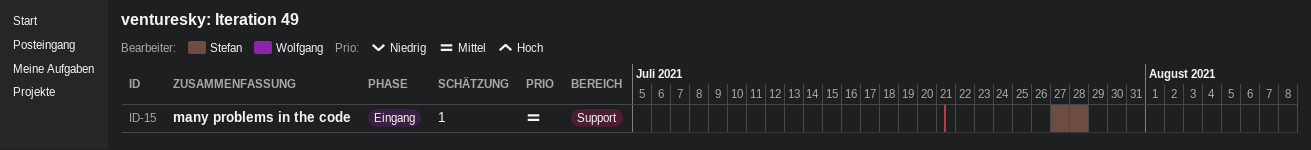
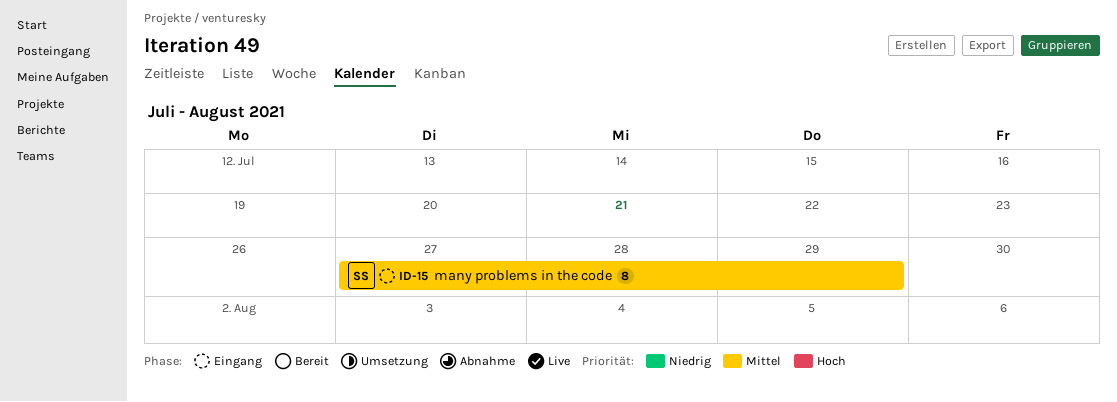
ID-15, estimate: 1 -> 8
ID-15, due: Jul 28 -> Jul 29

